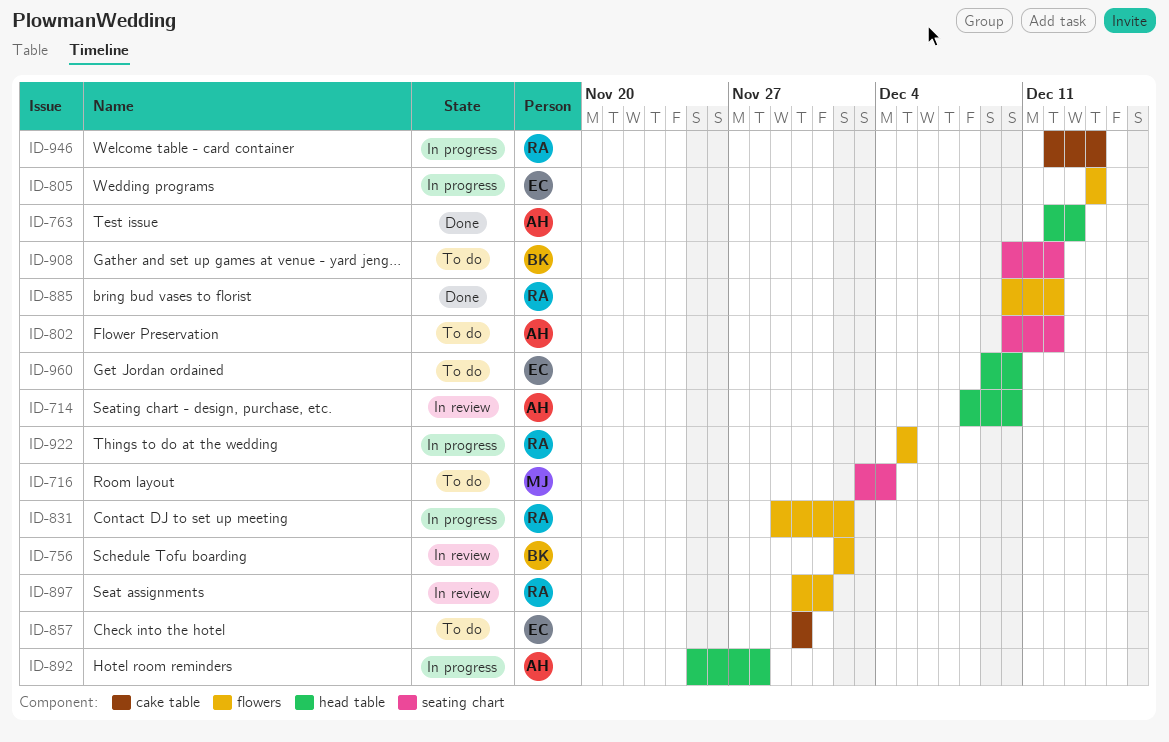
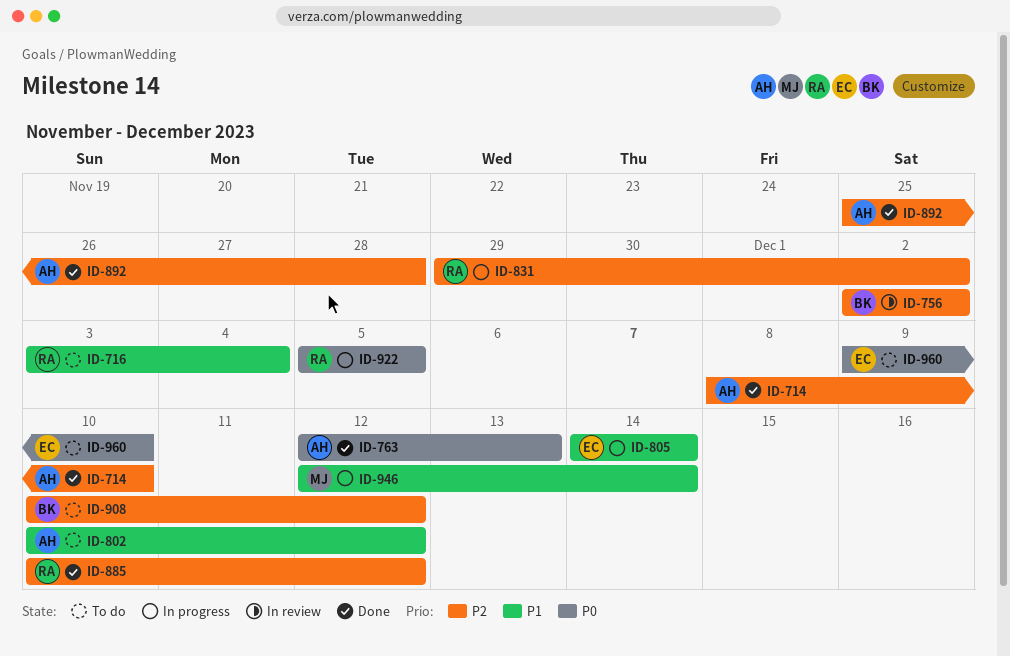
ID-714, status: In review -> Done
ID-716, owner: MJ -> RA
ID-857: present -> none
ID-892, status: In progress -> Done
ID-897: present -> none
ID-946, owner: RA -> MJ

